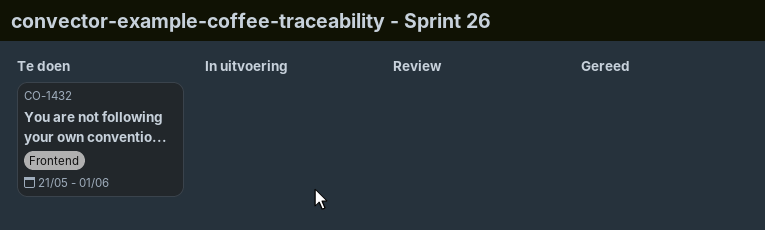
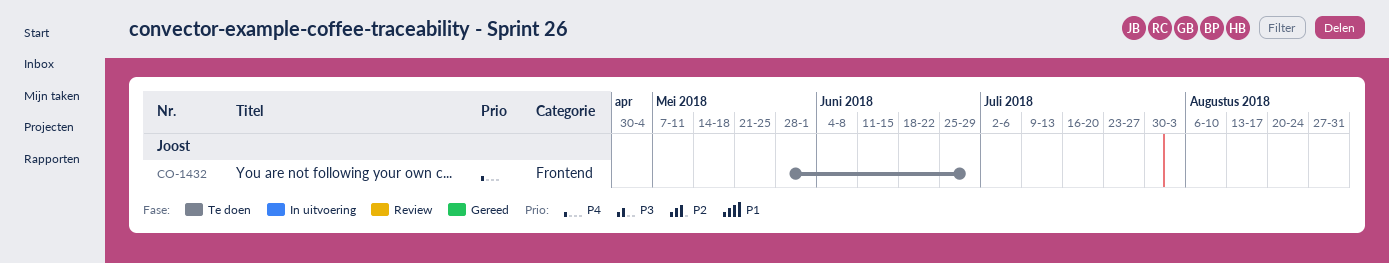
CO-1432, start: May 21 -> May 28
CO-1432, due: Jun 1 -> Jun 29

